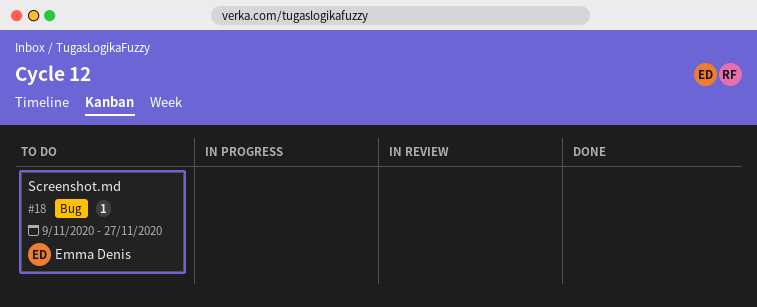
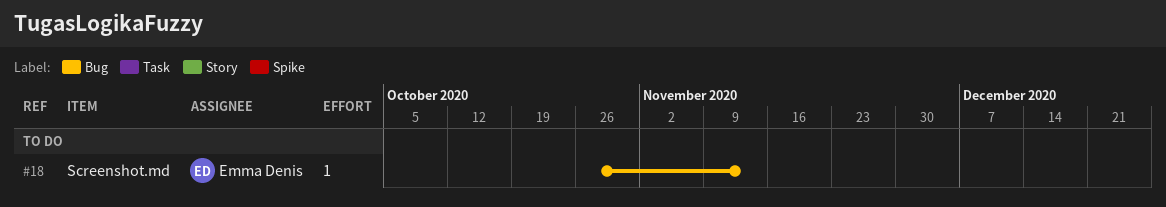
#18, start: Nov 9 -> Oct 26
#18, due: Nov 27 -> Nov 13

